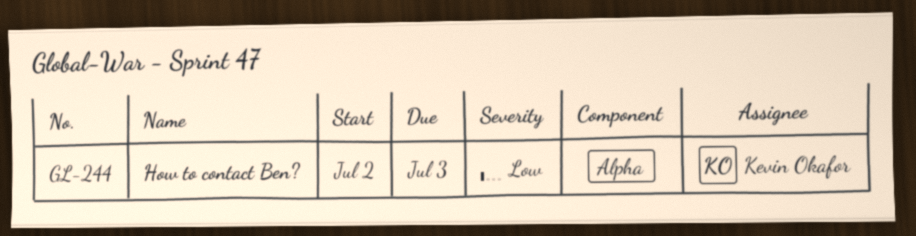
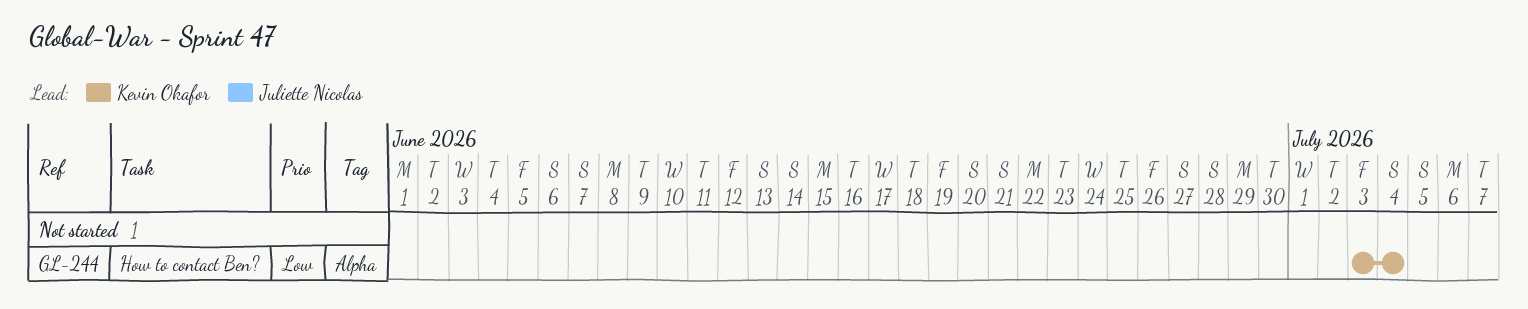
GL-244, start: Jul 2 -> Jul 3
GL-244, due: Jul 3 -> Jul 4

